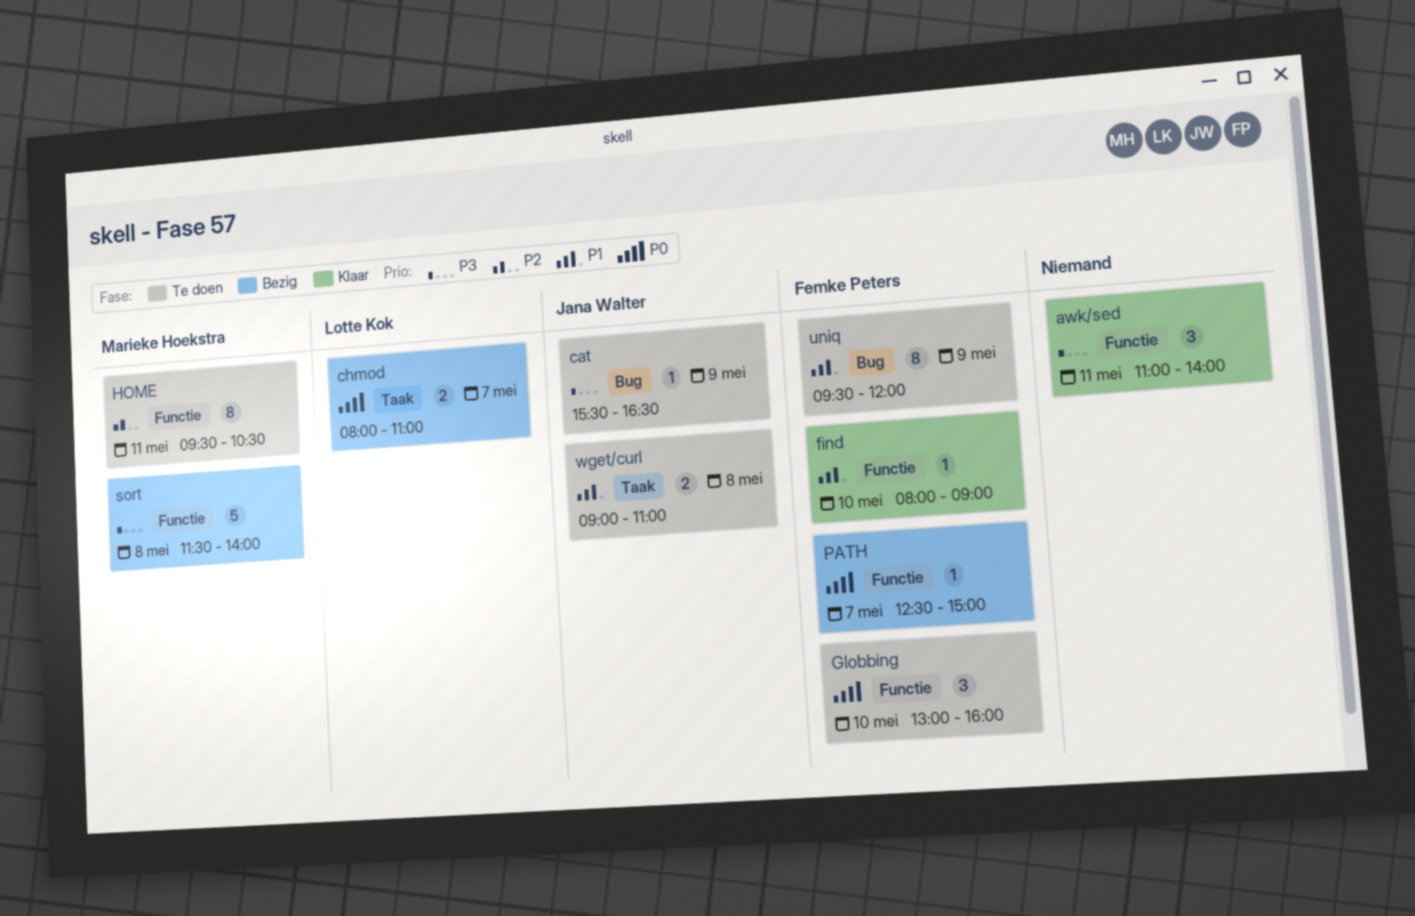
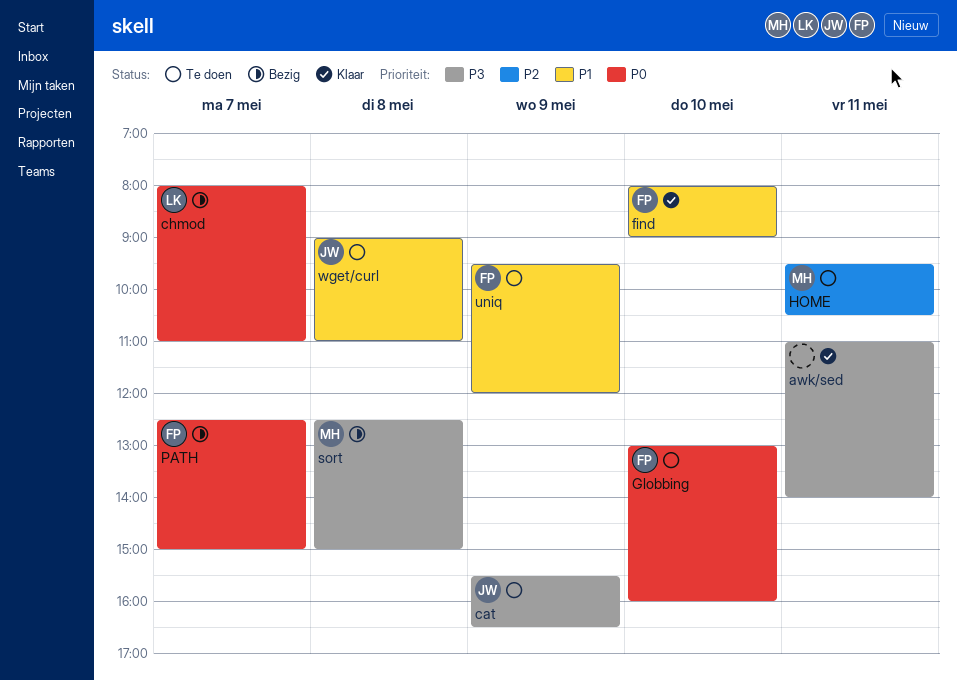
sort, begins: 11:30 -> 12:30
sort, ends: 14:00 -> 15:00

